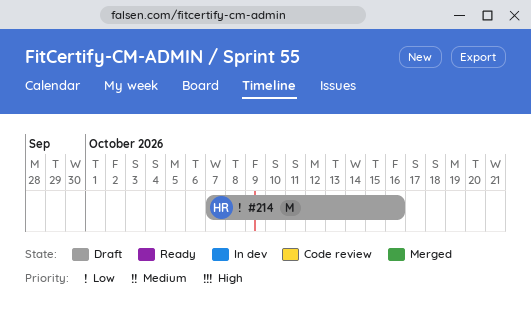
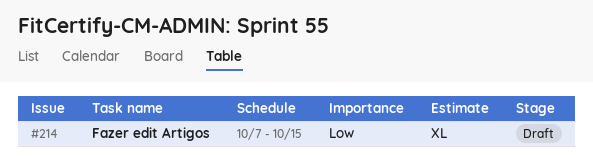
#214, estimate: M -> XL
#214, due: Oct 16 -> Oct 15

